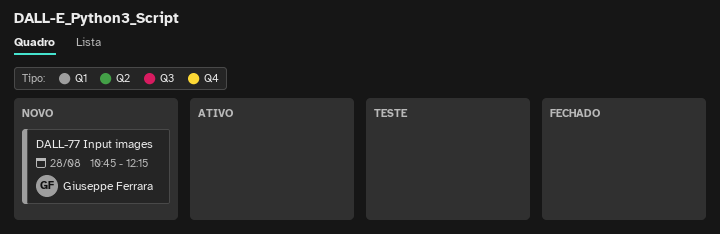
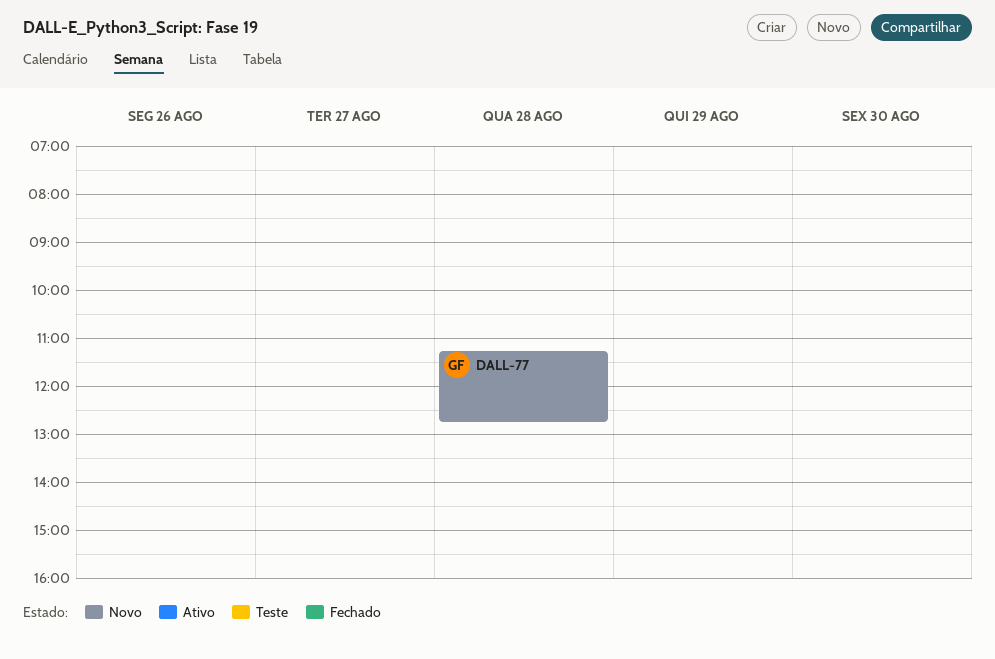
DALL-77, begins: 10:45 -> 11:15
DALL-77, ends: 12:15 -> 12:45

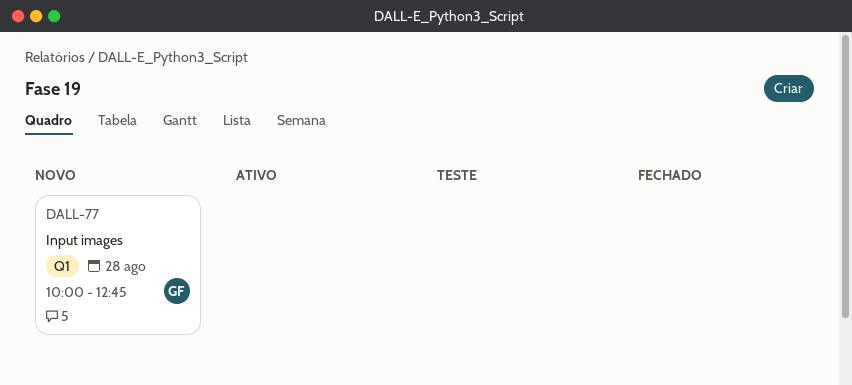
DALL-77, begins: 11:15 -> 10:00

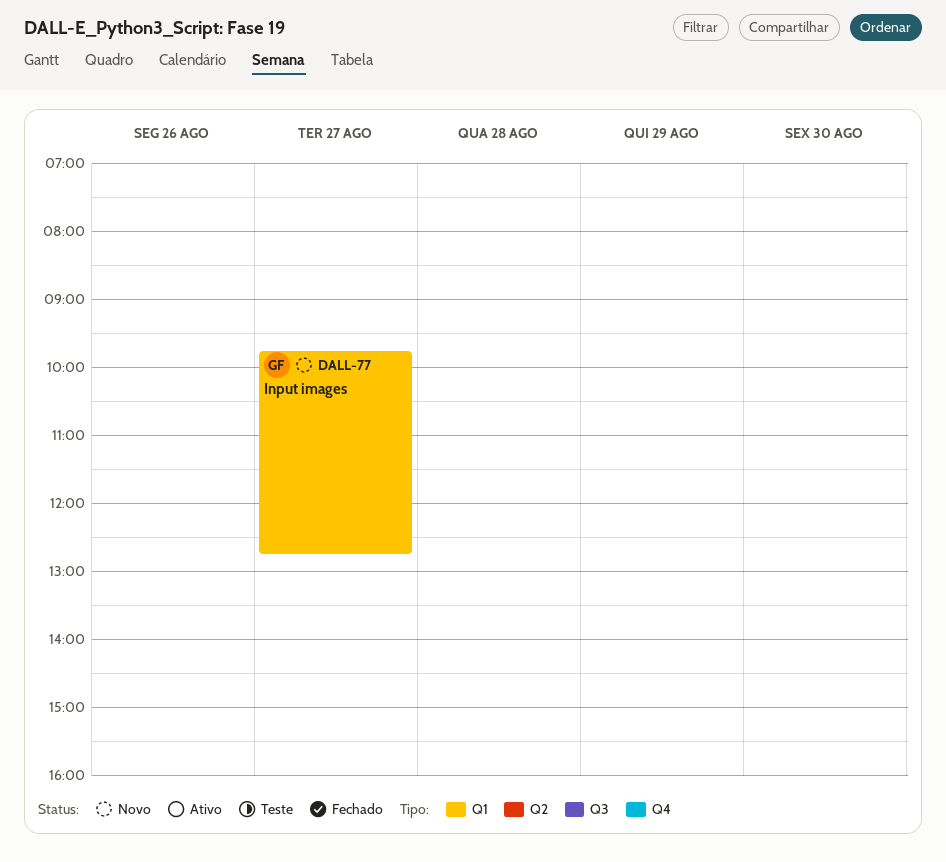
DALL-77, day: Aug 28 -> Aug 27
DALL-77, begins: 10:00 -> 09:45

